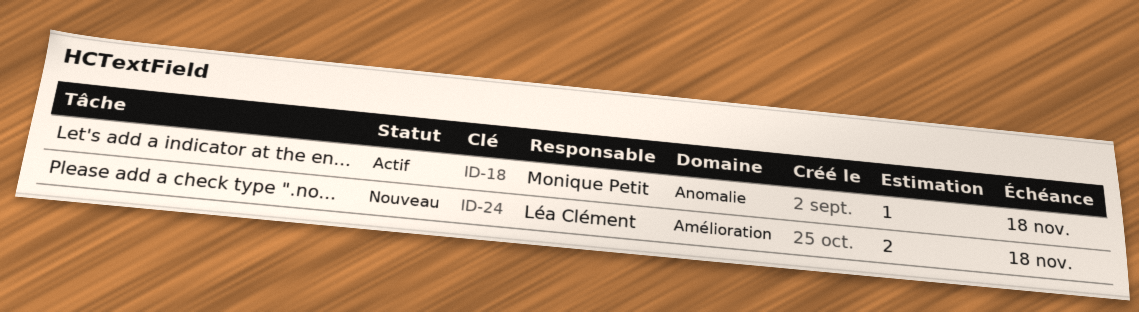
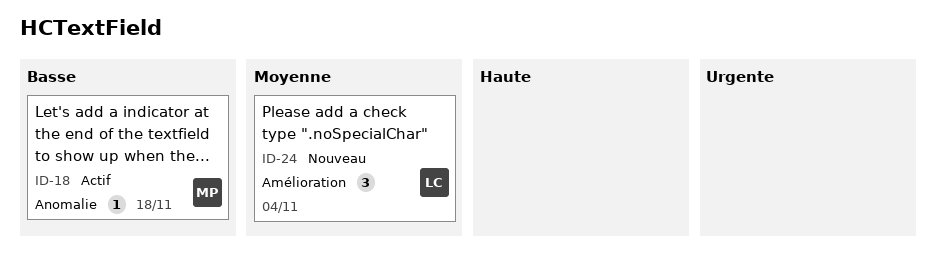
ID-24, estimate: 2 -> 3
ID-24, due: Nov 18 -> Nov 4

